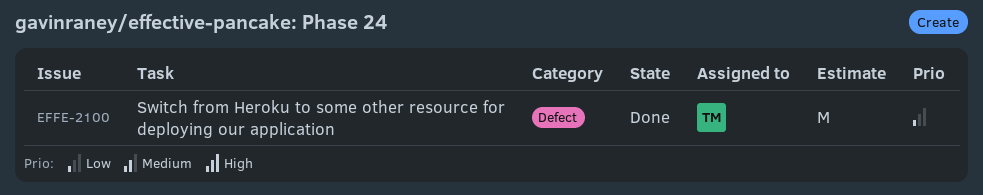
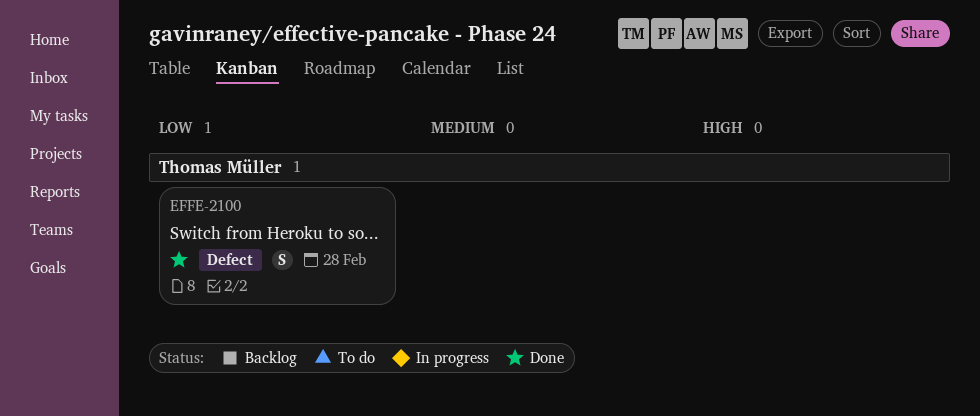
EFFE-2100, estimate: M -> S

